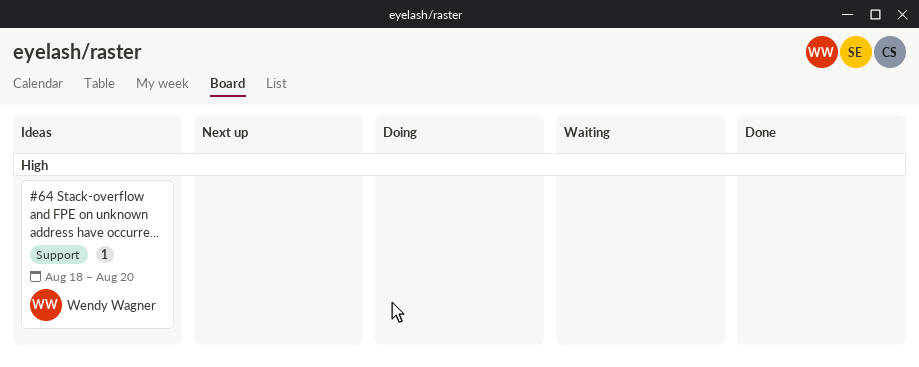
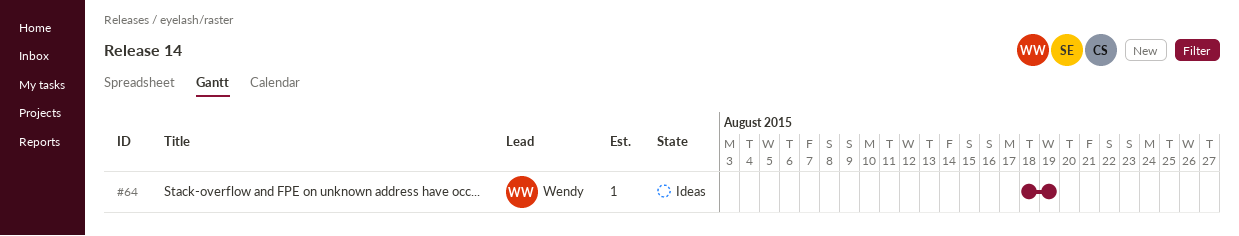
#64, due: Aug 20 -> Aug 19

